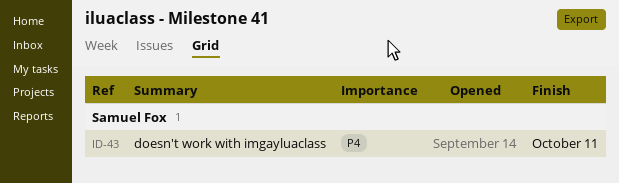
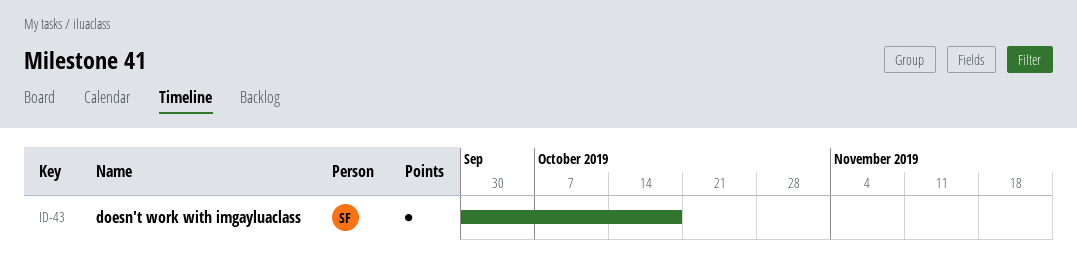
ID-43, due: Oct 11 -> Oct 18

